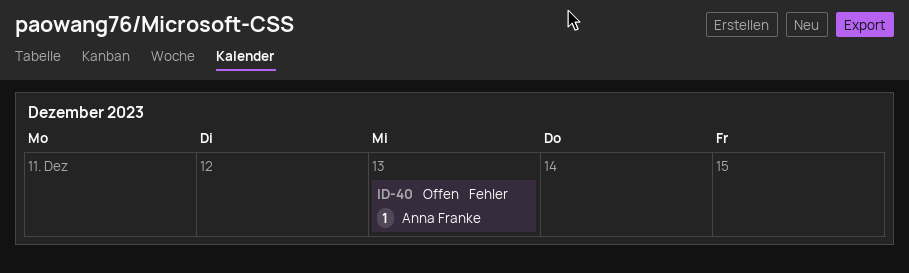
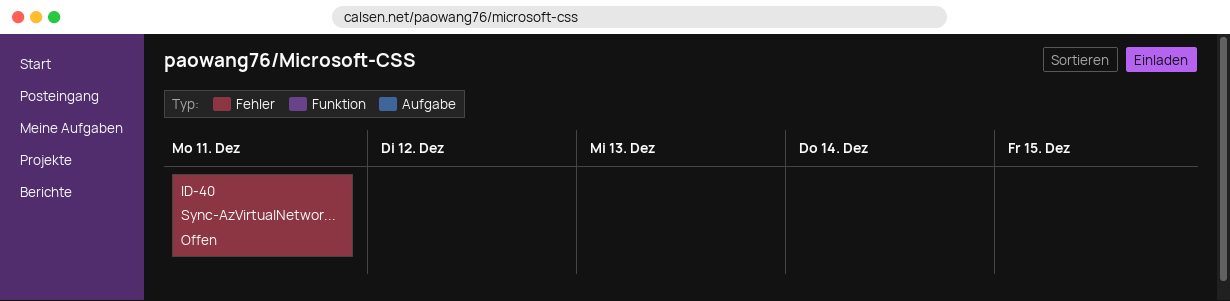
ID-40, due: Dec 13 -> Dec 11

